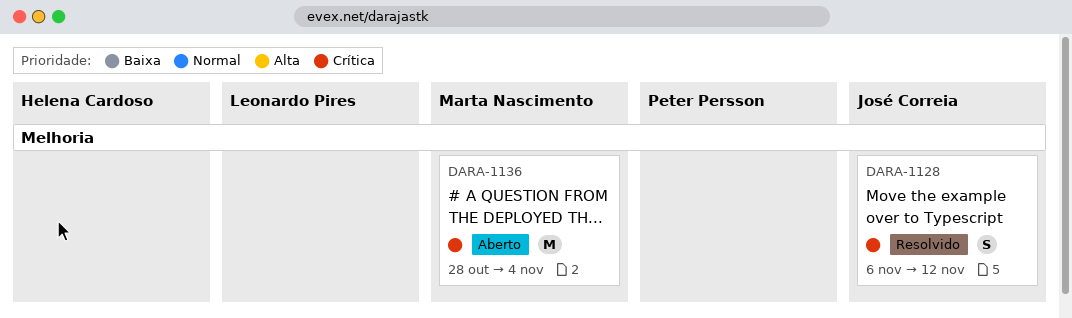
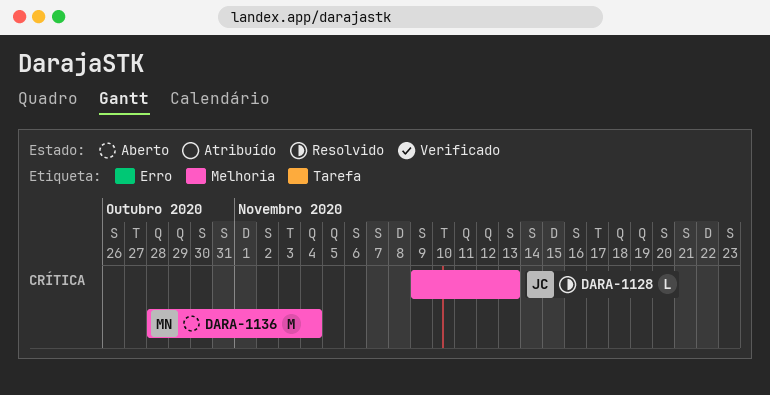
DARA-1128, estimate: S -> L
DARA-1128, start: Nov 6 -> Nov 9
DARA-1128, due: Nov 12 -> Nov 13

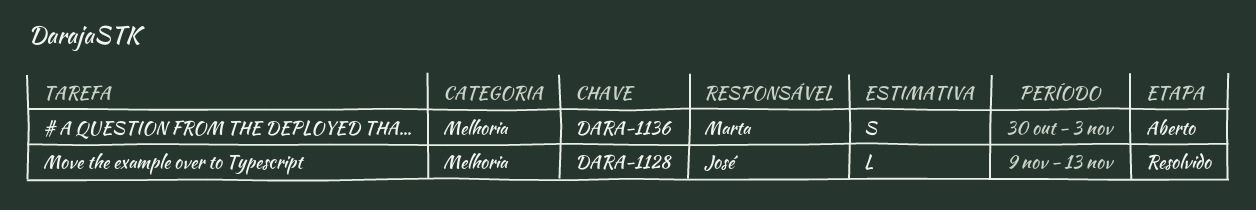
DARA-1136, estimate: M -> S
DARA-1136, start: Oct 28 -> Oct 30
DARA-1136, due: Nov 4 -> Nov 3

